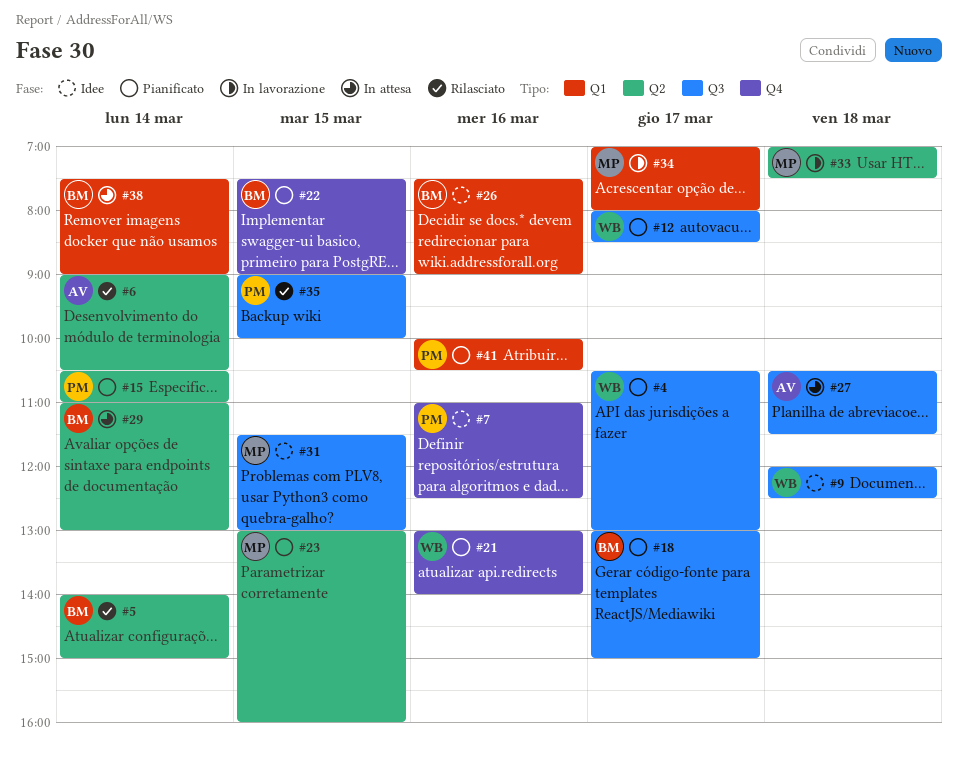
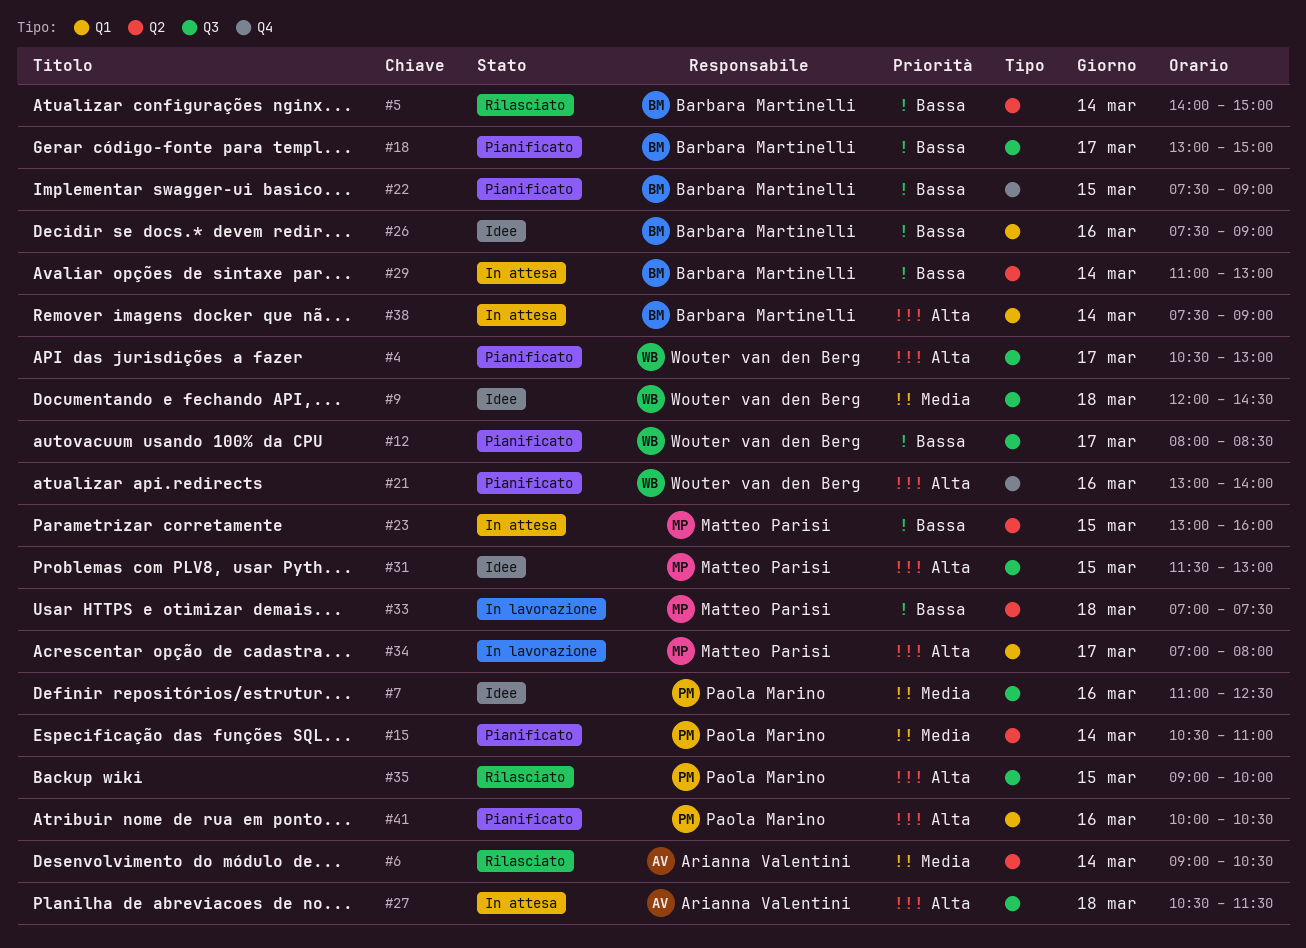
#7, label: Q4 -> Q3
#9, ends: 12:30 -> 14:30
#23, status: Pianificato -> In attesa

